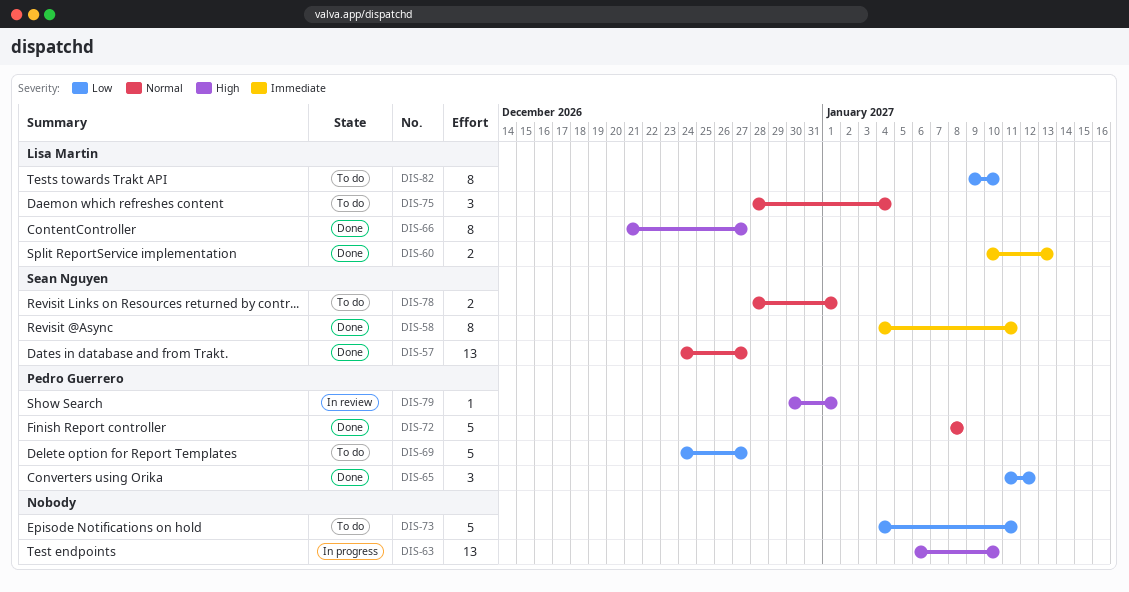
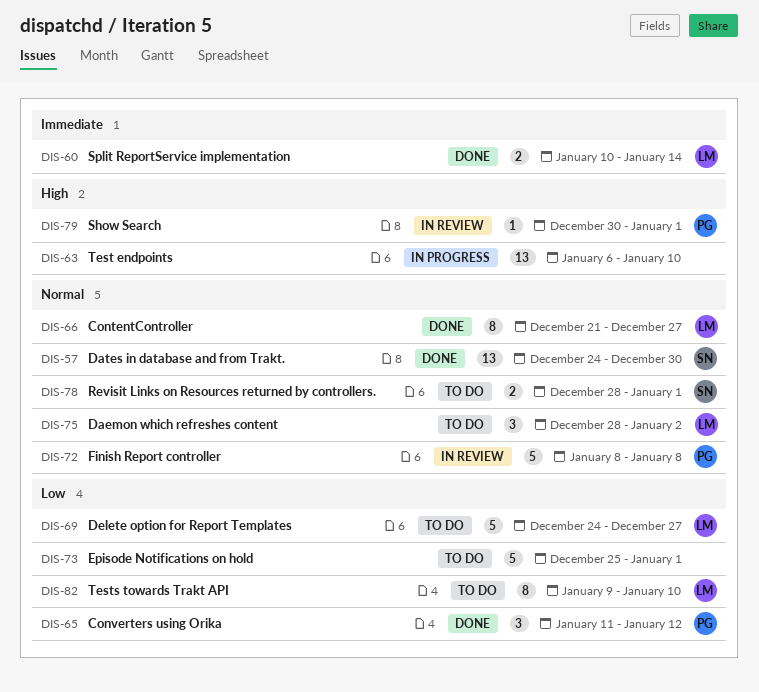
DIS-57, due: Dec 27 -> Dec 30
DIS-58: present -> none
DIS-60, due: Jan 13 -> Jan 14
DIS-66, priority: High -> Normal
DIS-69, owner: Pedro Guerrero -> Lisa Martin
DIS-72, status: Done -> In review
DIS-73, start: Jan 4 -> Dec 25
DIS-73, due: Jan 11 -> Jan 1
DIS-75, due: Jan 4 -> Jan 2

